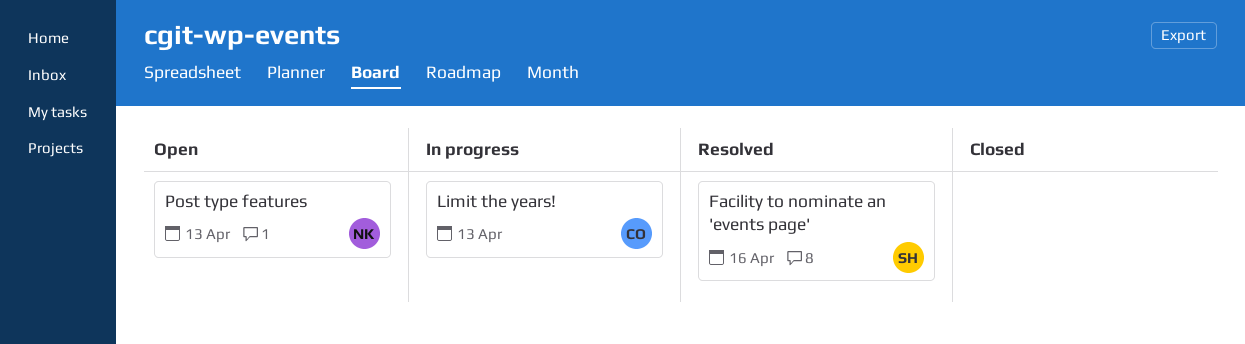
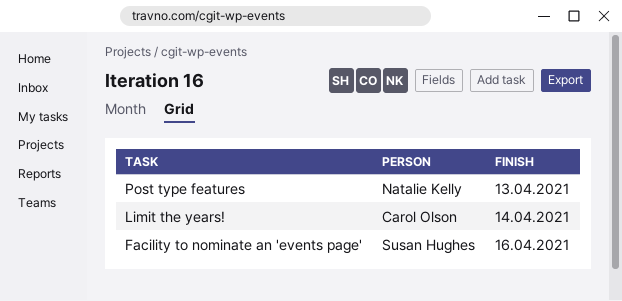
Limit the years!, due: Apr 13 -> Apr 14

